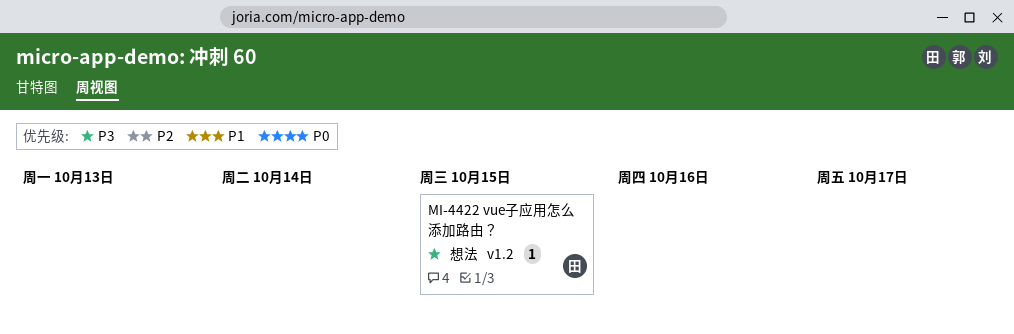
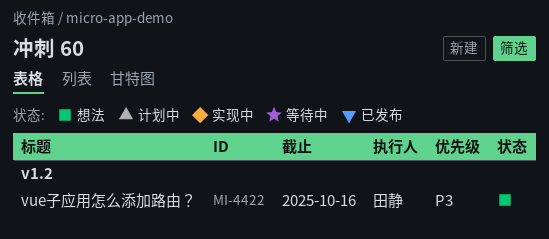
MI-4422, due: Oct 15 -> Oct 16

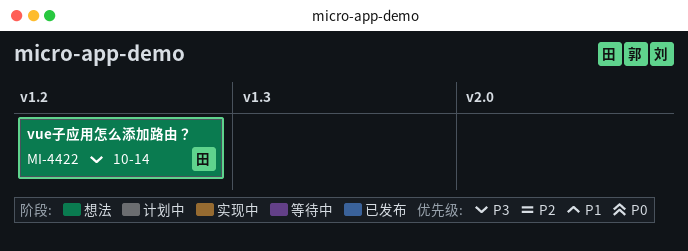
MI-4422, due: Oct 16 -> Oct 14

